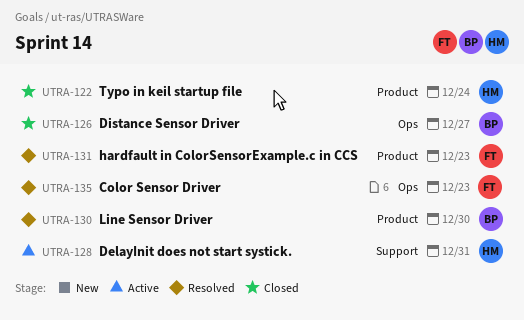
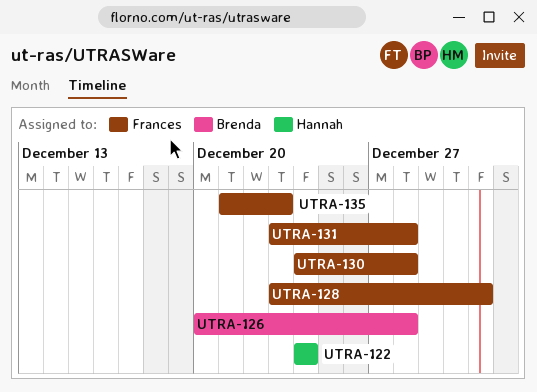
UTRA-126, due: Dec 27 -> Dec 28
UTRA-128, owner: Hannah -> Frances
UTRA-130, owner: Brenda -> Frances
UTRA-130, due: Dec 30 -> Dec 28
UTRA-131, due: Dec 23 -> Dec 28

